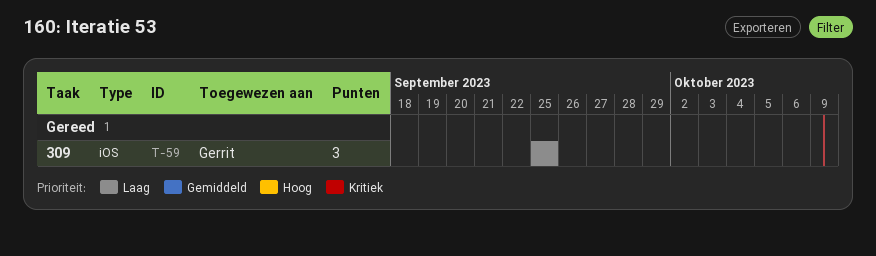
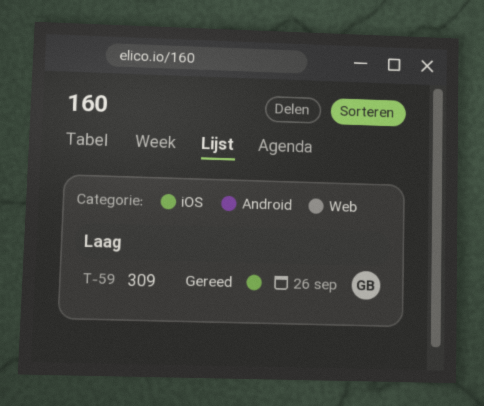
T-59, due: Sep 25 -> Sep 26

